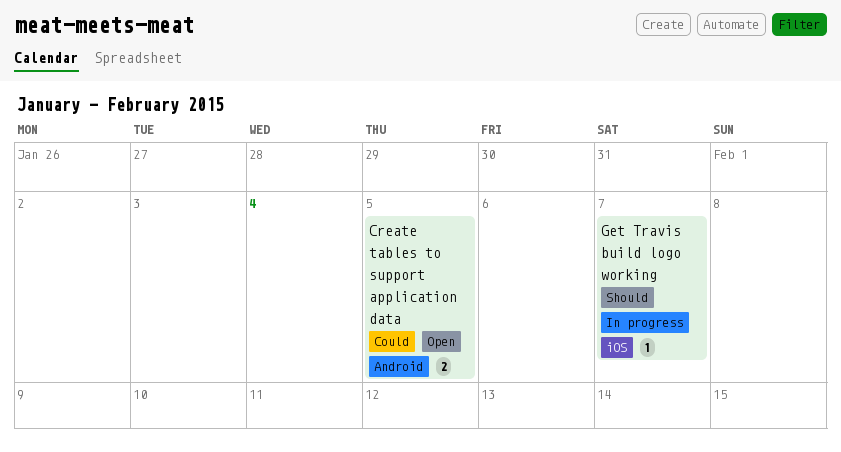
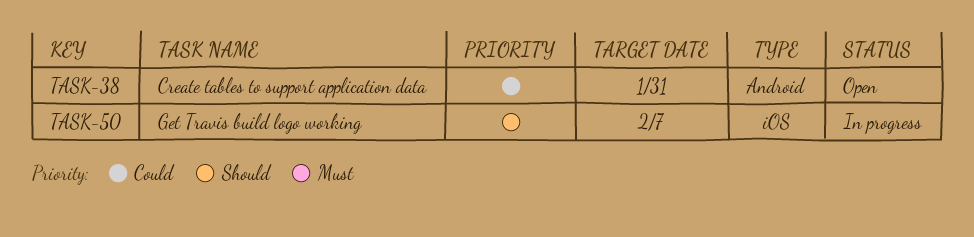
Create tables to support application data, due: Feb 5 -> Jan 31

